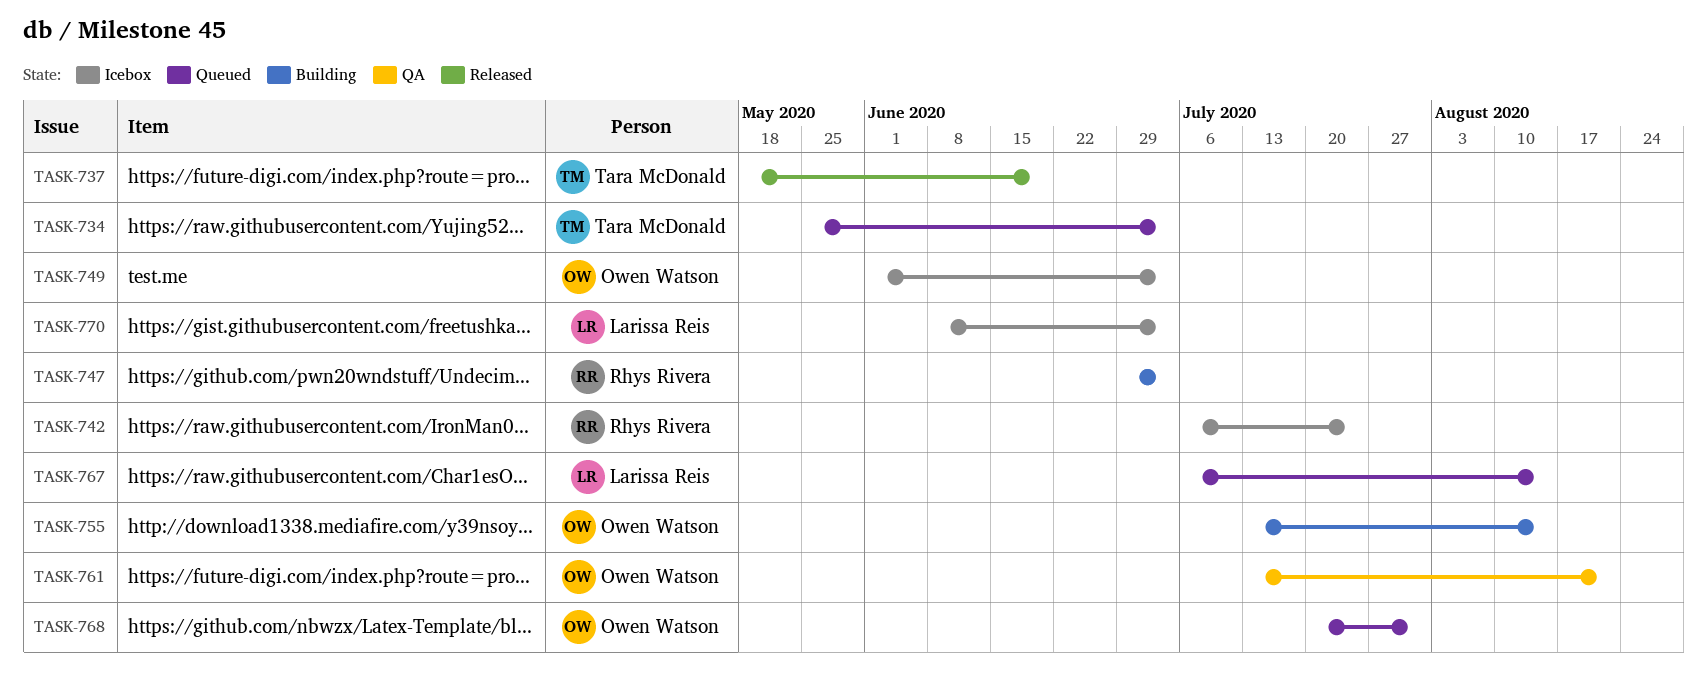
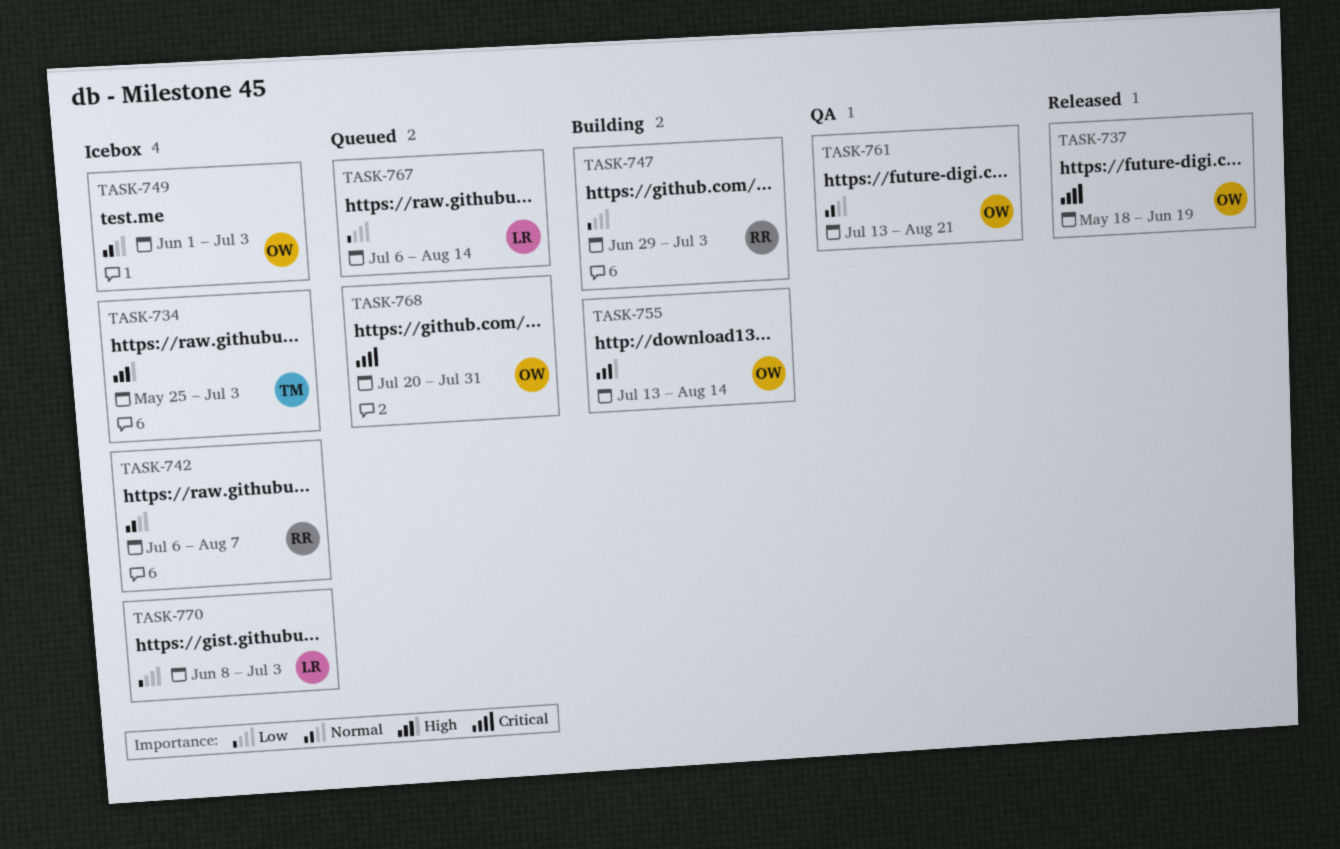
TASK-734, status: Queued -> Icebox
TASK-737, owner: Tara McDonald -> Owen Watson
TASK-742, due: Jul 24 -> Aug 7

